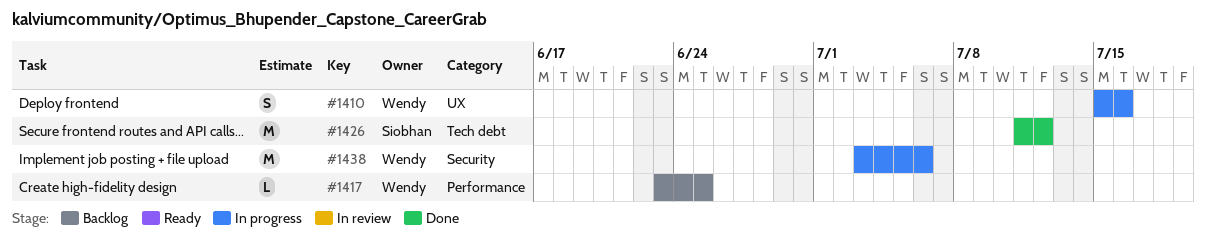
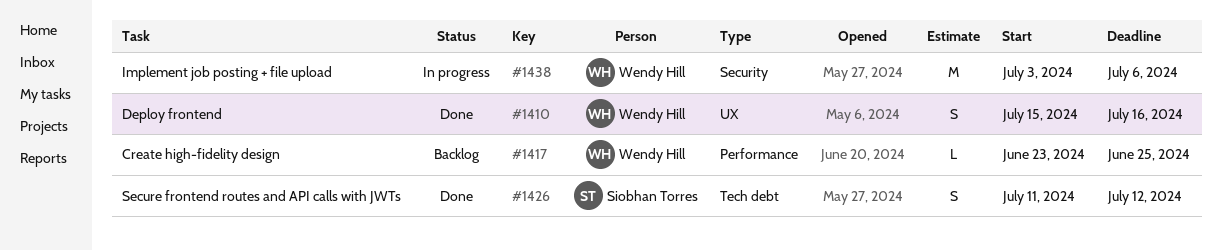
#1410, status: In progress -> Done
#1426, estimate: M -> S

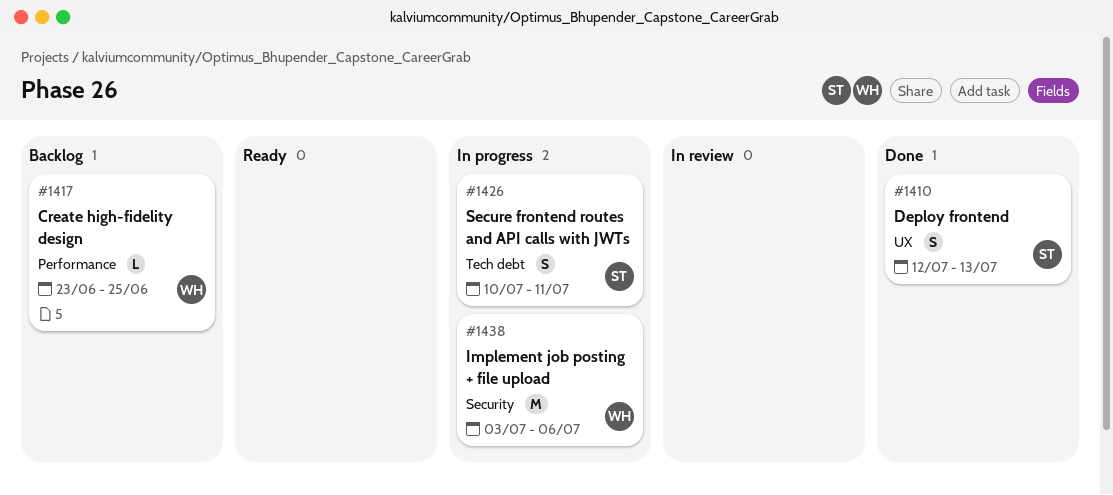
#1410, owner: Wendy Hill -> Siobhan Torres
#1410, start: Jul 15 -> Jul 12
#1410, due: Jul 16 -> Jul 13
#1426, status: Done -> In progress
#1426, start: Jul 11 -> Jul 10
#1426, due: Jul 12 -> Jul 11

